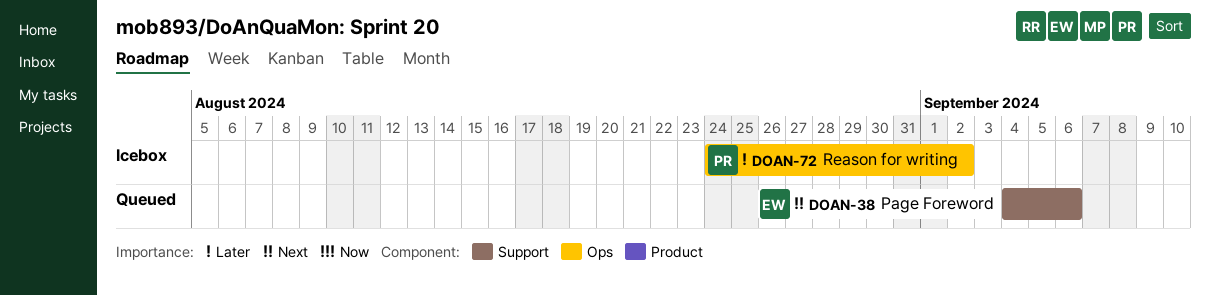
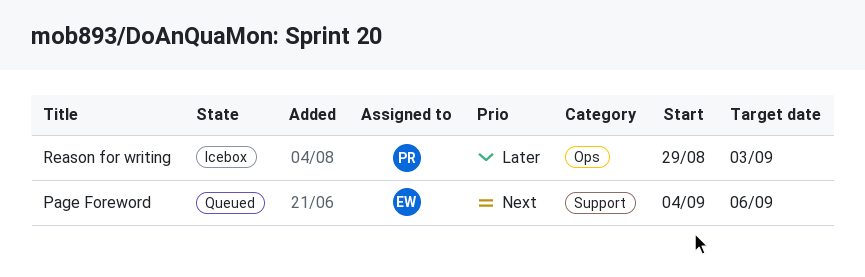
Reason for writing, start: Aug 24 -> Aug 29
Reason for writing, due: Sep 2 -> Sep 3

